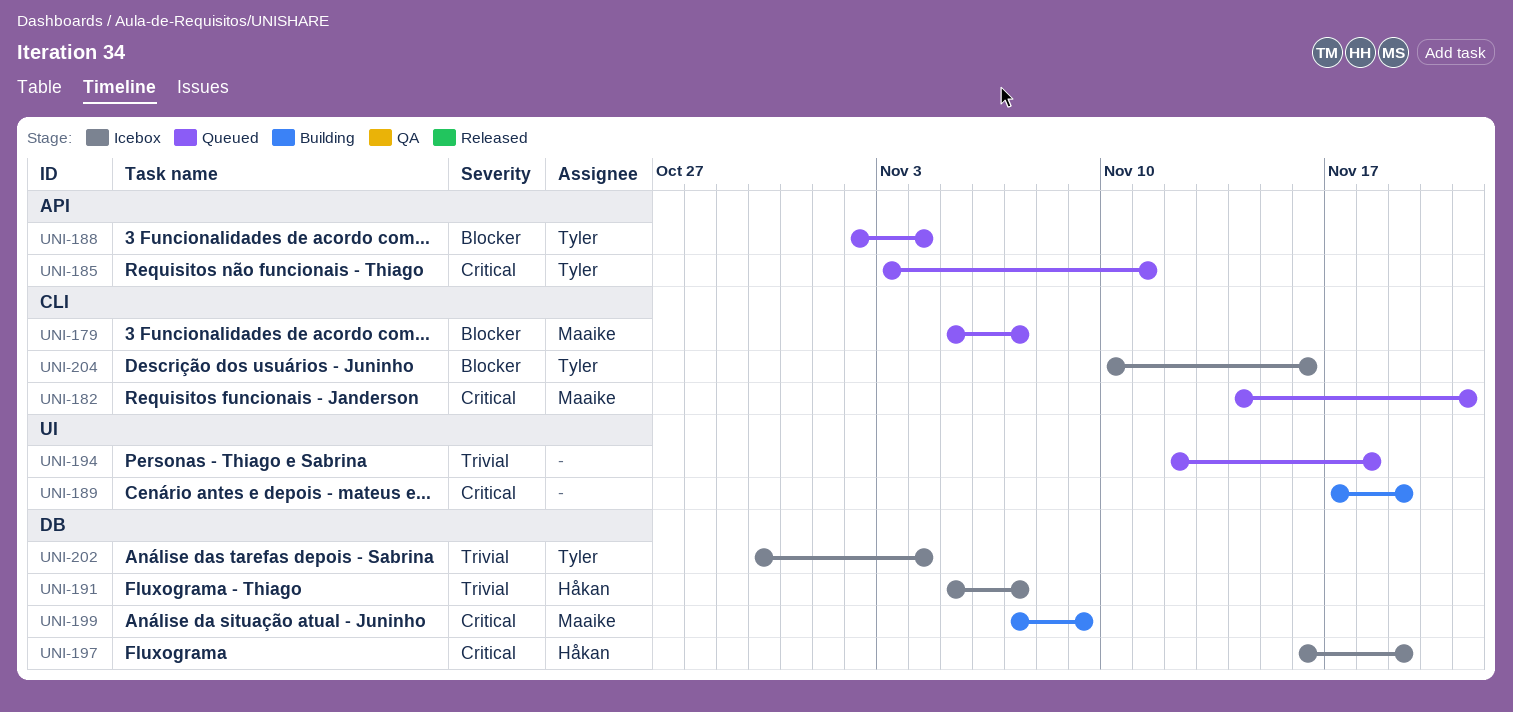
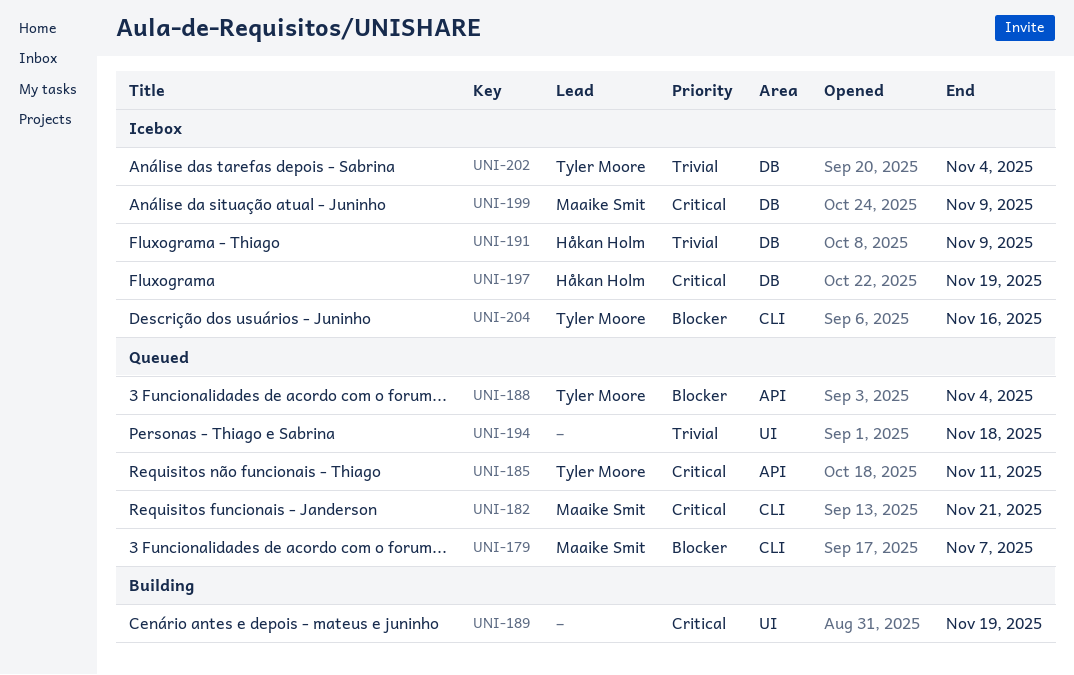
UNI-191, due: Nov 7 -> Nov 9
UNI-199, status: Building -> Icebox

